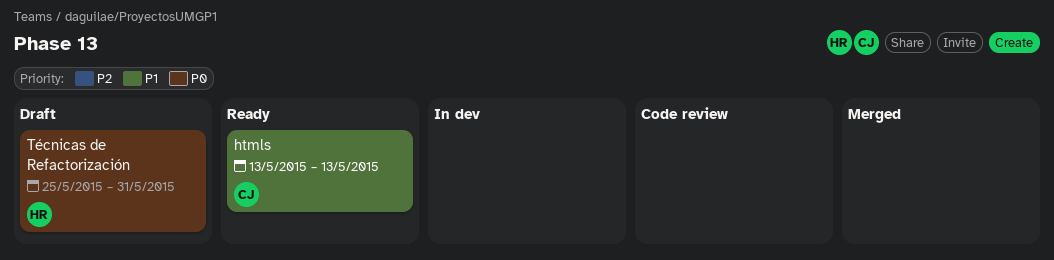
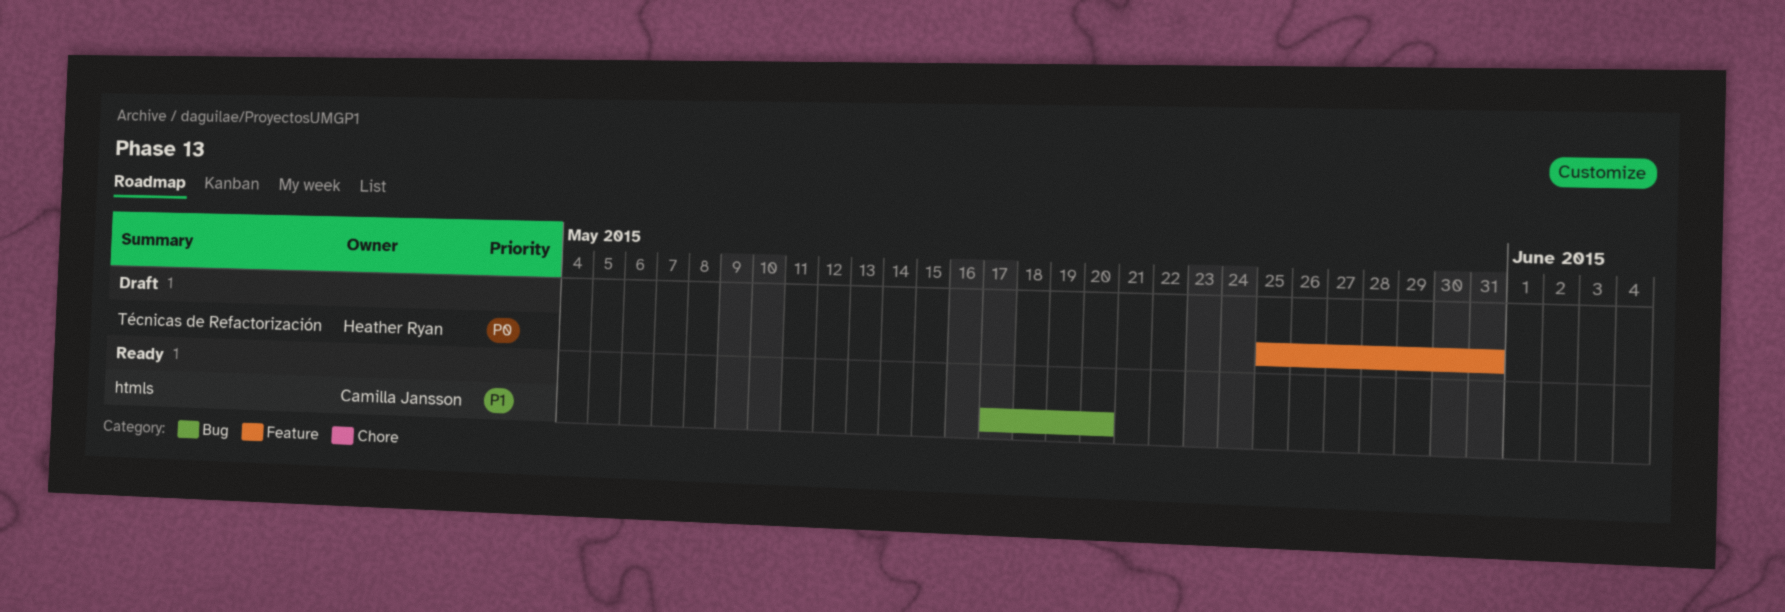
htmls, start: May 13 -> May 17
htmls, due: May 13 -> May 20

